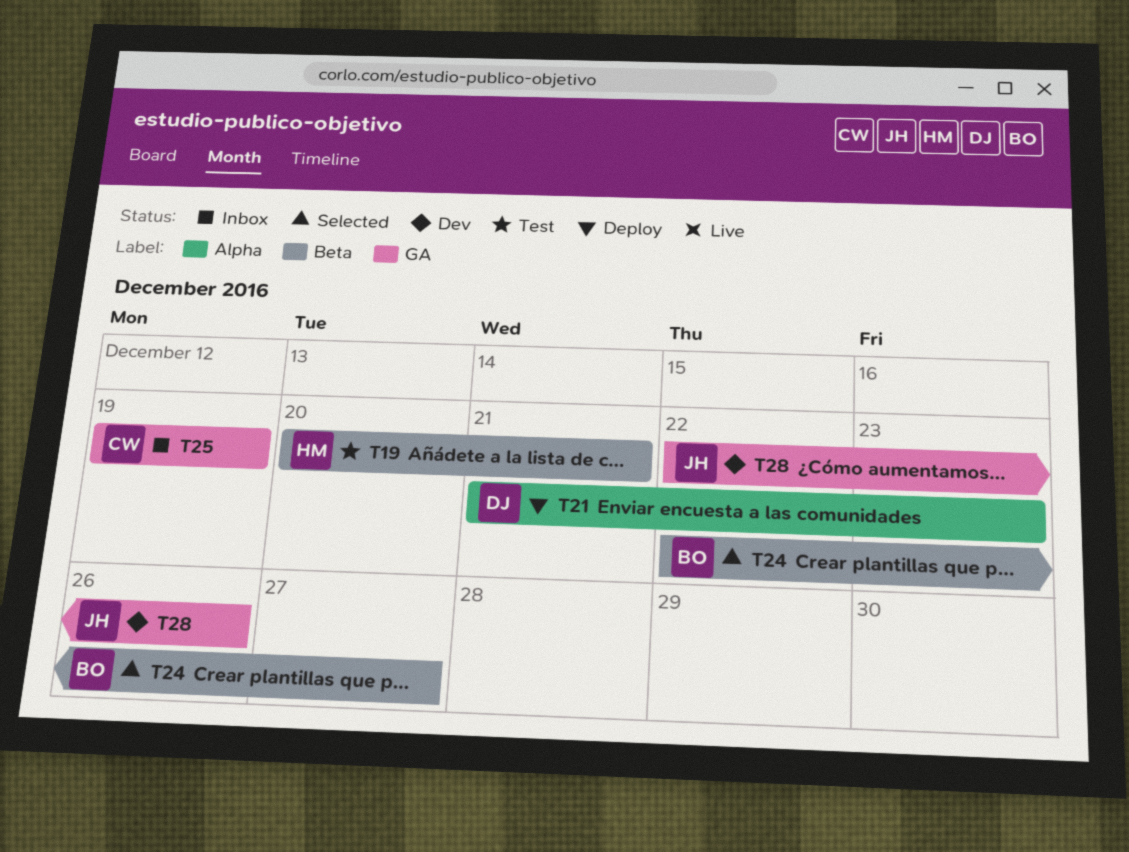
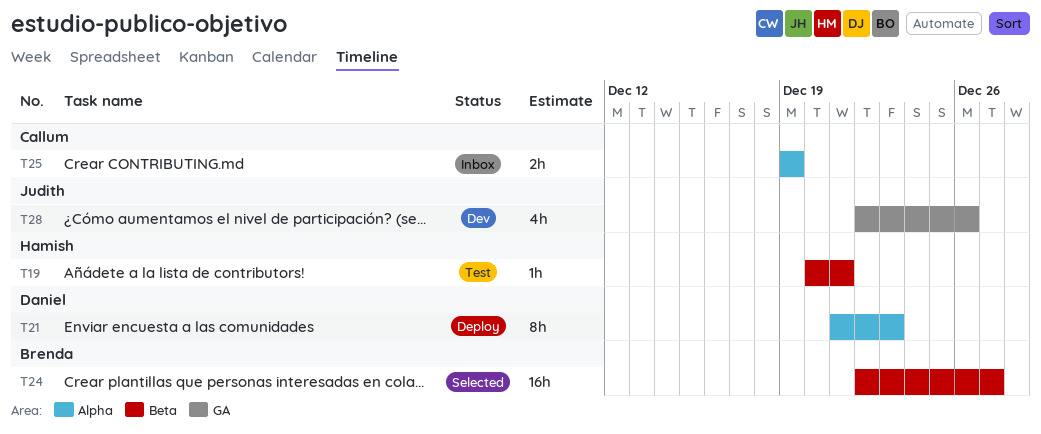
T25, label: GA -> Alpha

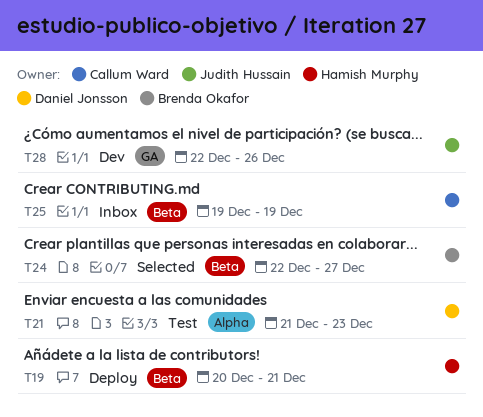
T19, status: Test -> Deploy
T21, status: Deploy -> Test
T25, label: Alpha -> Beta

